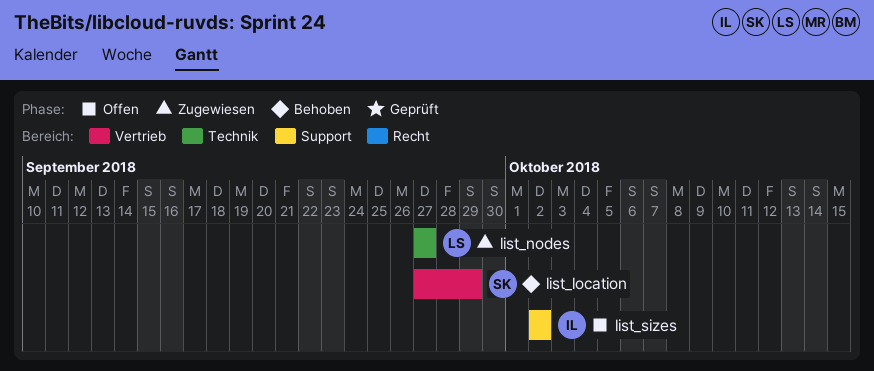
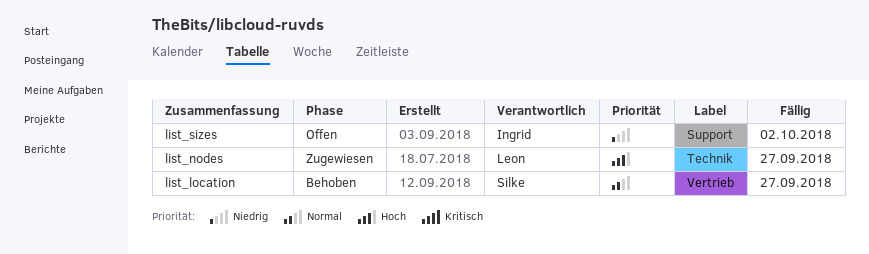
list_location, due: Sep 29 -> Sep 27

